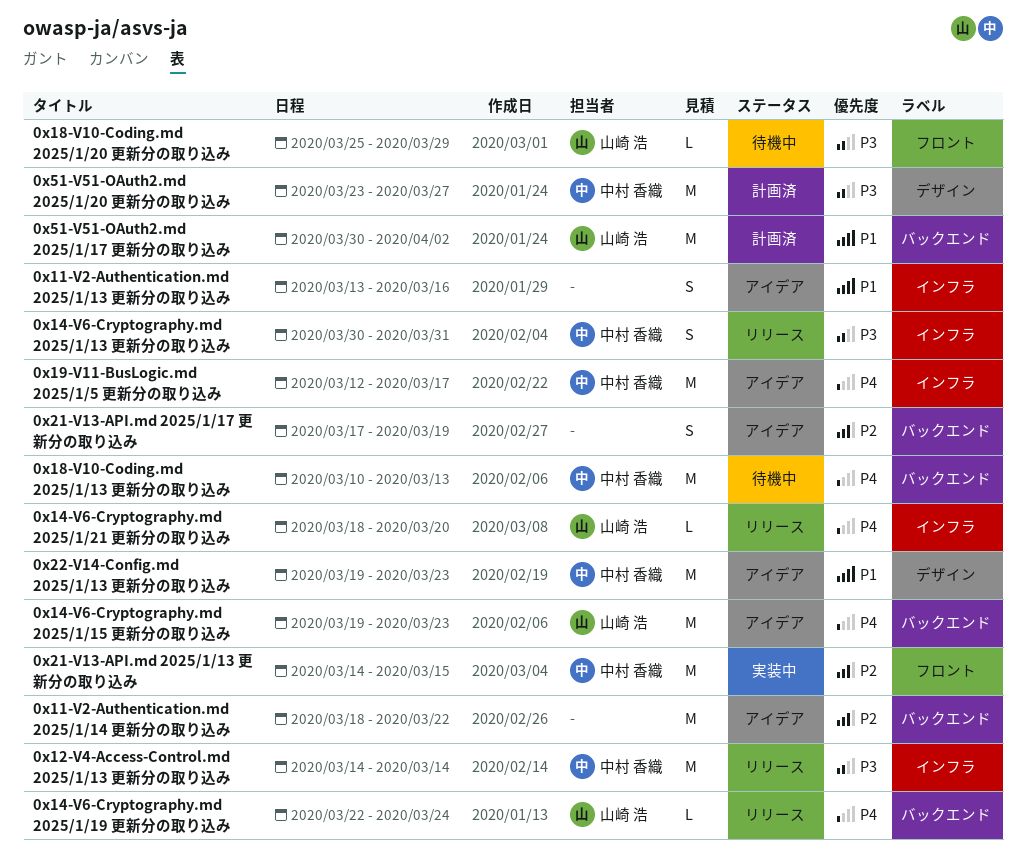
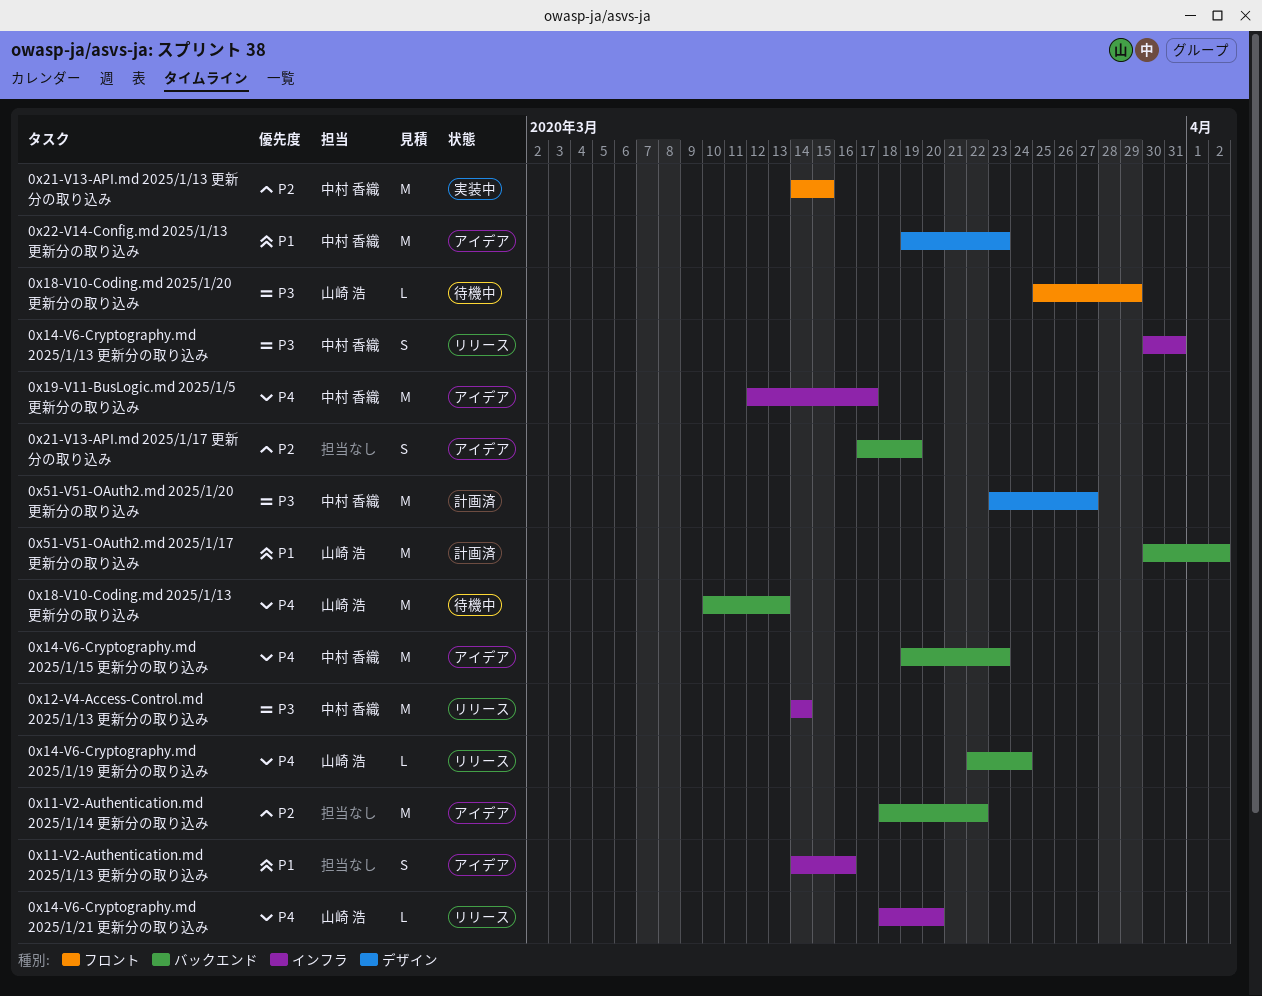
0x11-V2-Authentication.md 2025/1/13 更新分の取り込み, start: Mar 13 -> Mar 14
0x14-V6-Cryptography.md 2025/1/15 更新分の取り込み, owner: 山崎 浩 -> 中村 香織
0x18-V10-Coding.md 2025/1/13 更新分の取り込み, owner: 中村 香織 -> 山崎 浩

